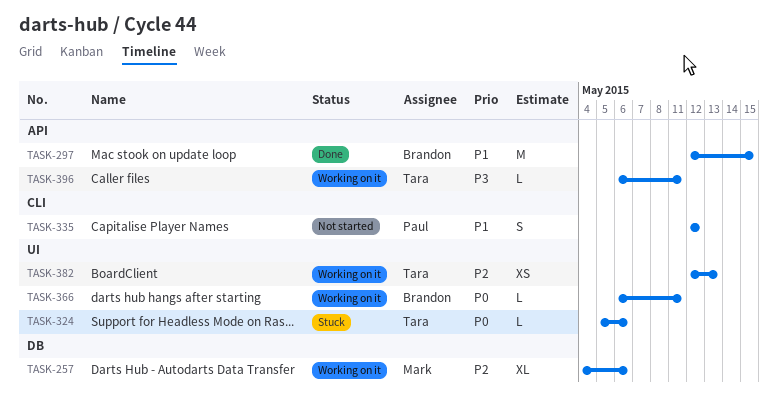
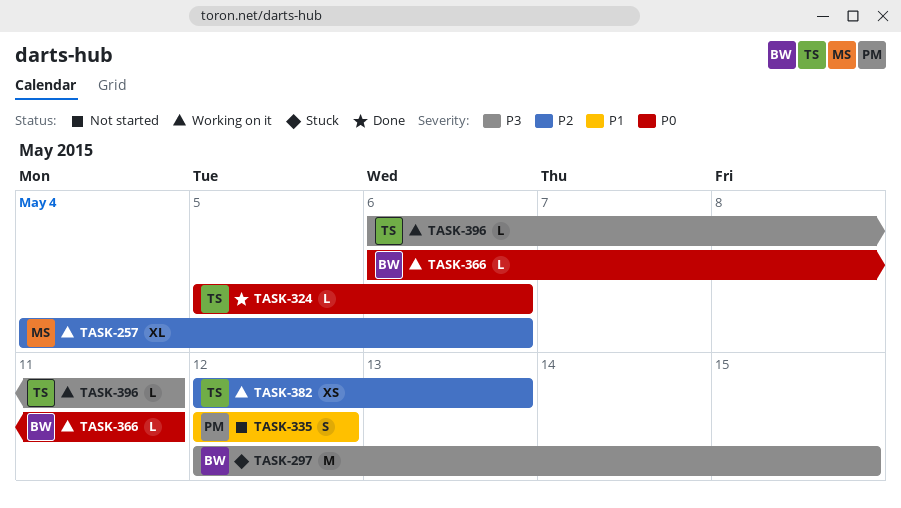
TASK-297, status: Done -> Stuck
TASK-297, priority: P1 -> P3
TASK-324, status: Stuck -> Done

